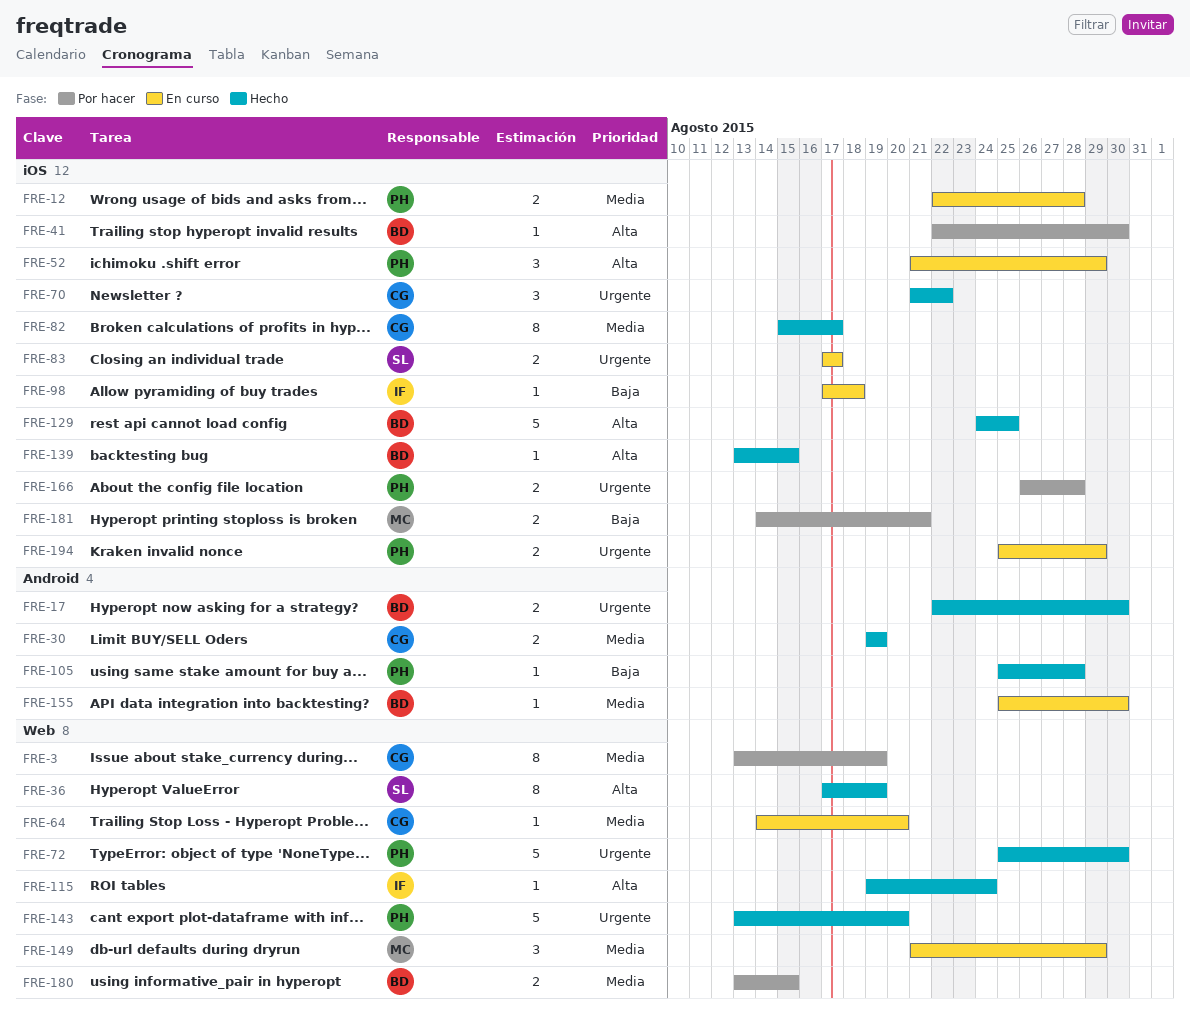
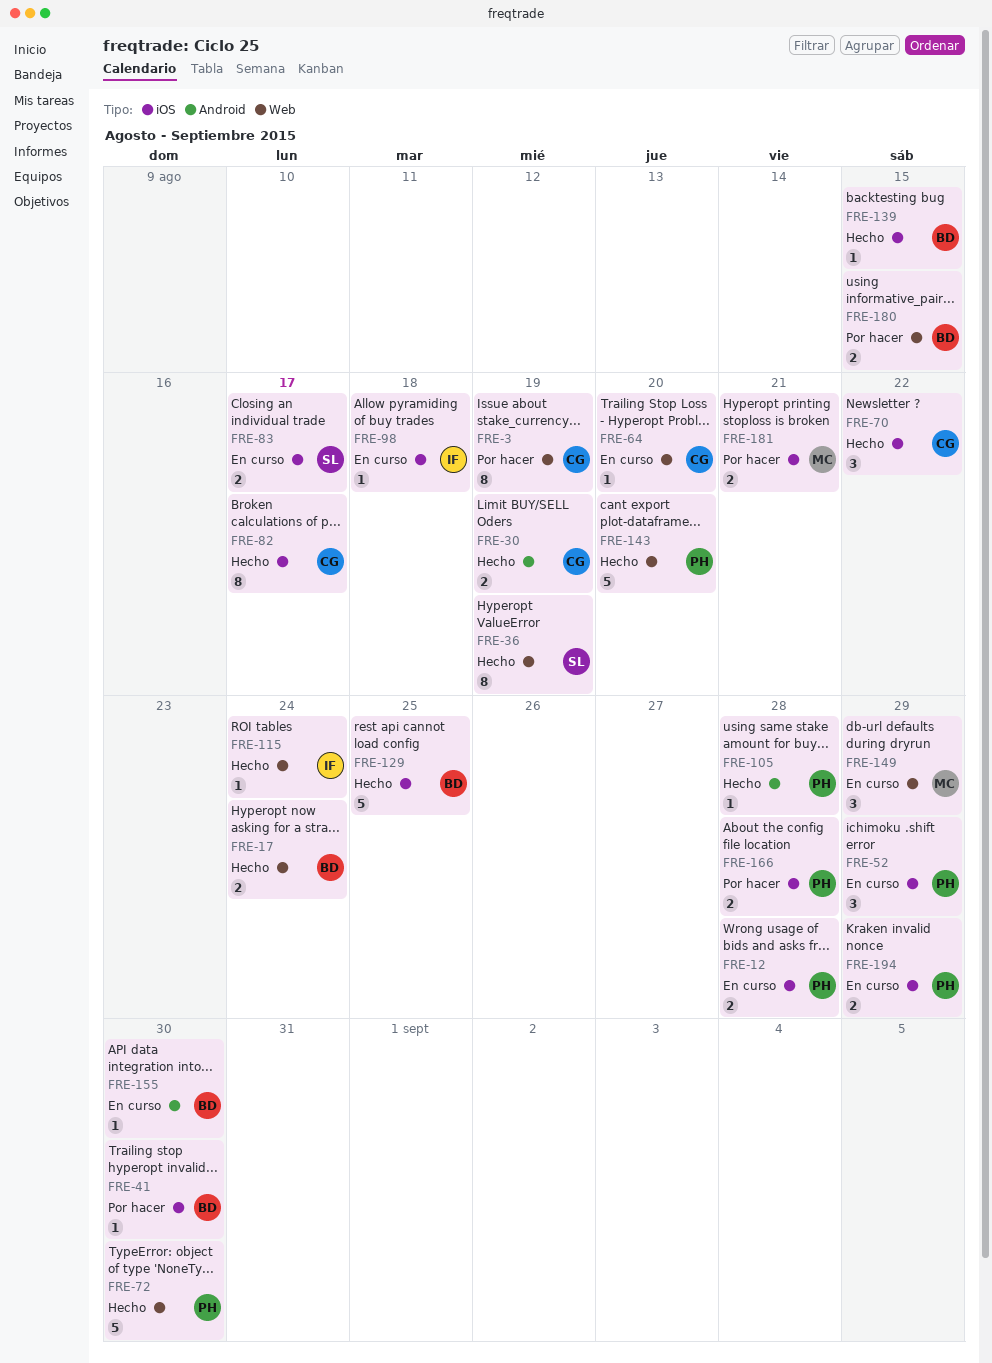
FRE-17, label: Android -> Web
FRE-17, due: Aug 30 -> Aug 24

